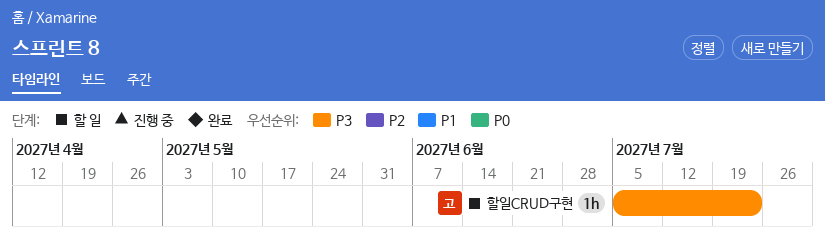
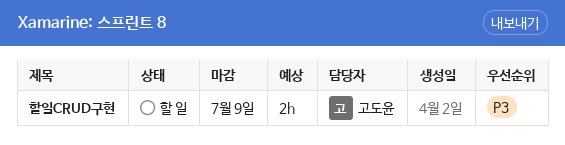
할일CRUD구현, estimate: 1h -> 2h
할일CRUD구현, due: Jul 23 -> Jul 9

